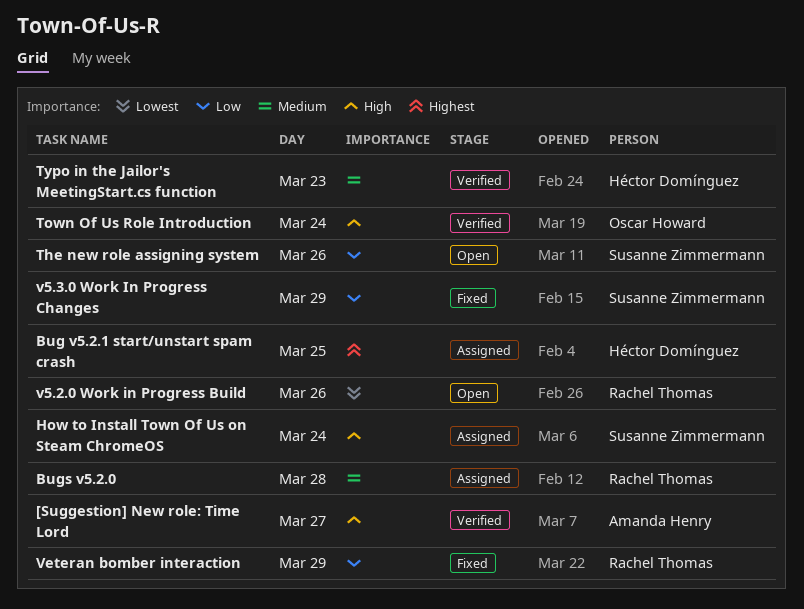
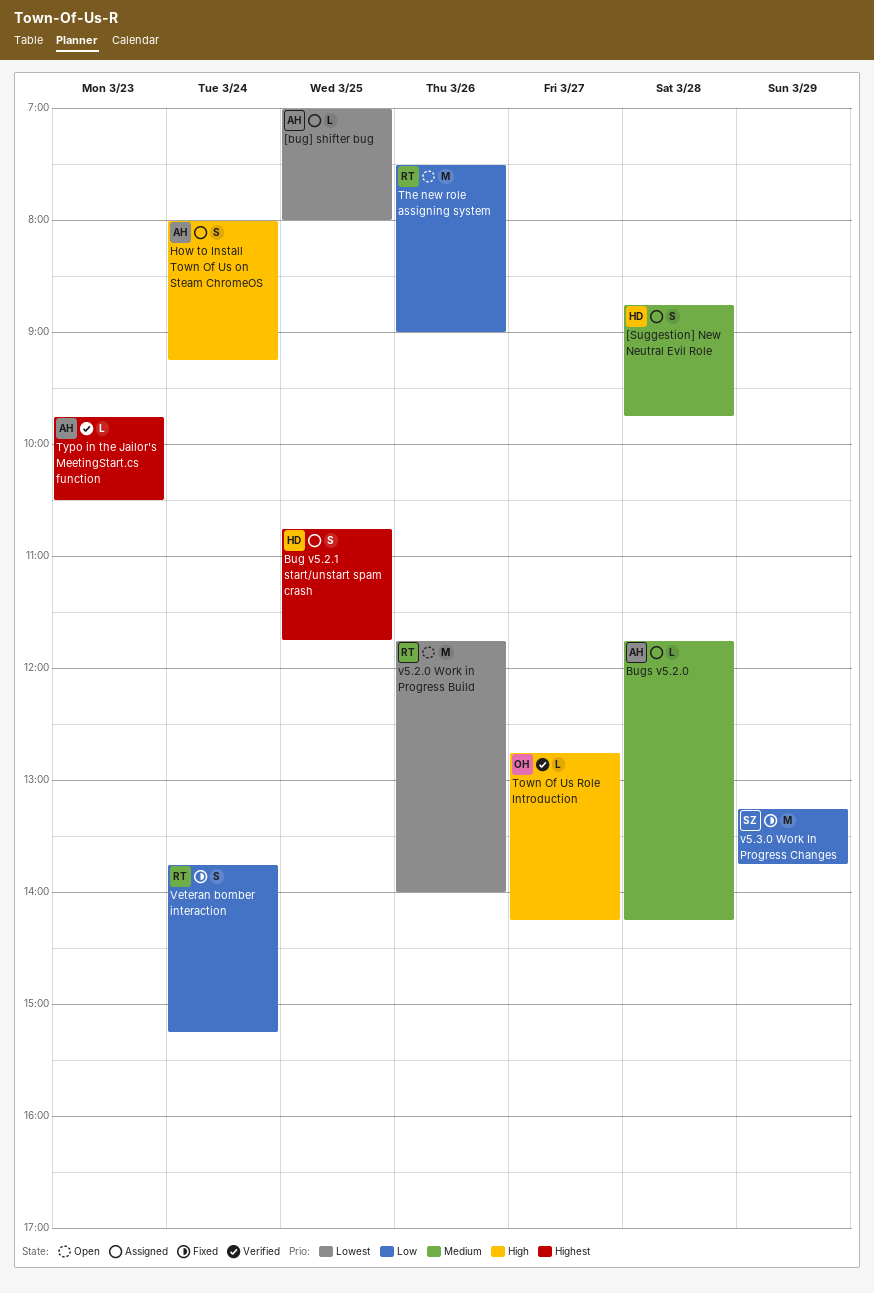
[bug] shifter bug: none -> present
[Suggestion] New Neutral Evil Role: none -> present
[Suggestion] New role: Time Lord: present -> none
Bugs v5.2.0, owner: Rachel Thomas -> Amanda Henry
How to Install Town Of Us on Steam ChromeOS, owner: Susanne Zimmermann -> Amanda Henry
The new role assigning system, owner: Susanne Zimmermann -> Rachel Thomas
Town Of Us Role Introduction, day: Mar 24 -> Mar 27
Typo in the Jailor's MeetingStart.cs function, owner: Héctor Domínguez -> Amanda Henry
Typo in the Jailor's MeetingStart.cs function, priority: Medium -> Highest
Veteran bomber interaction, day: Mar 29 -> Mar 24

